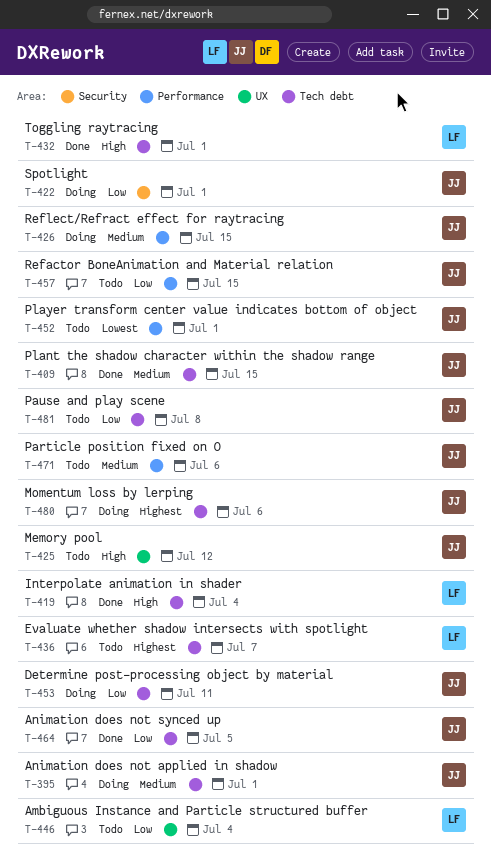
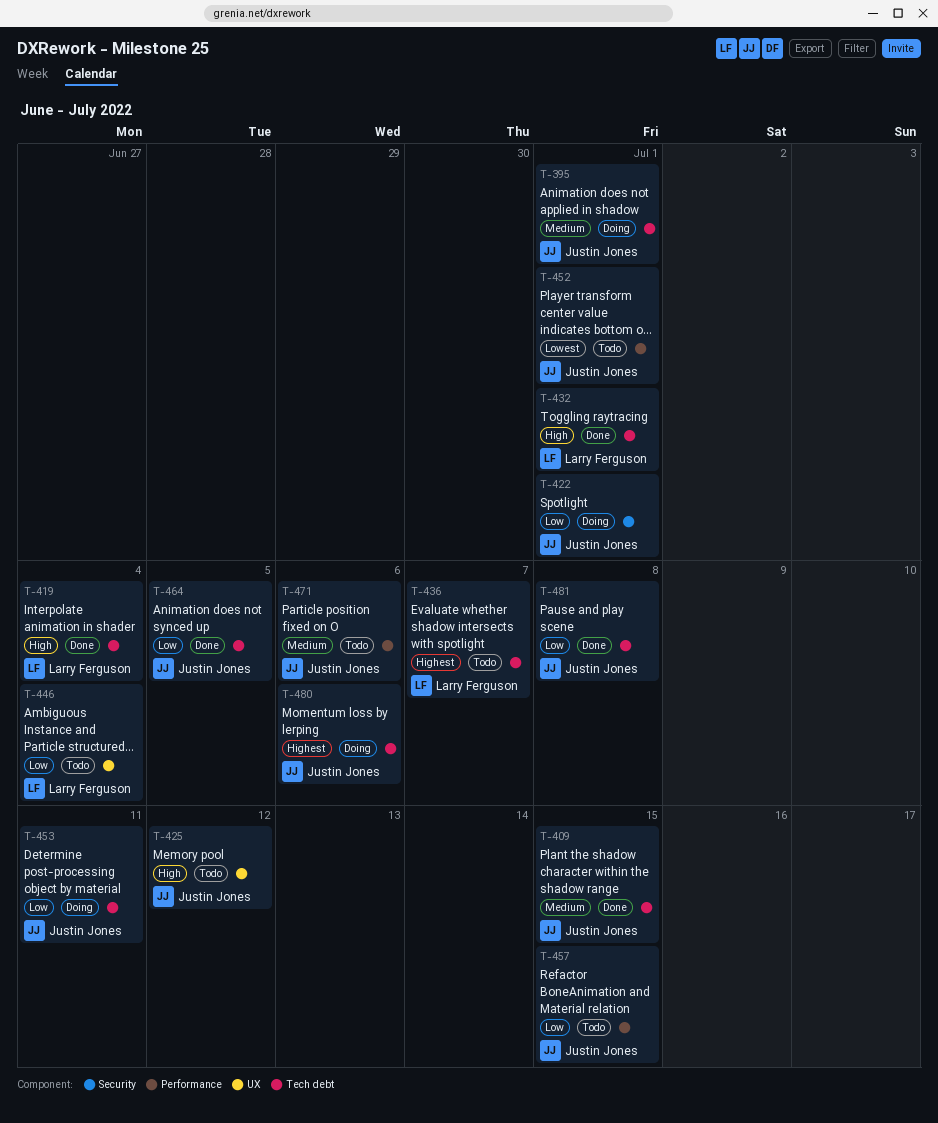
T-426: present -> none
T-481, status: Todo -> Done

